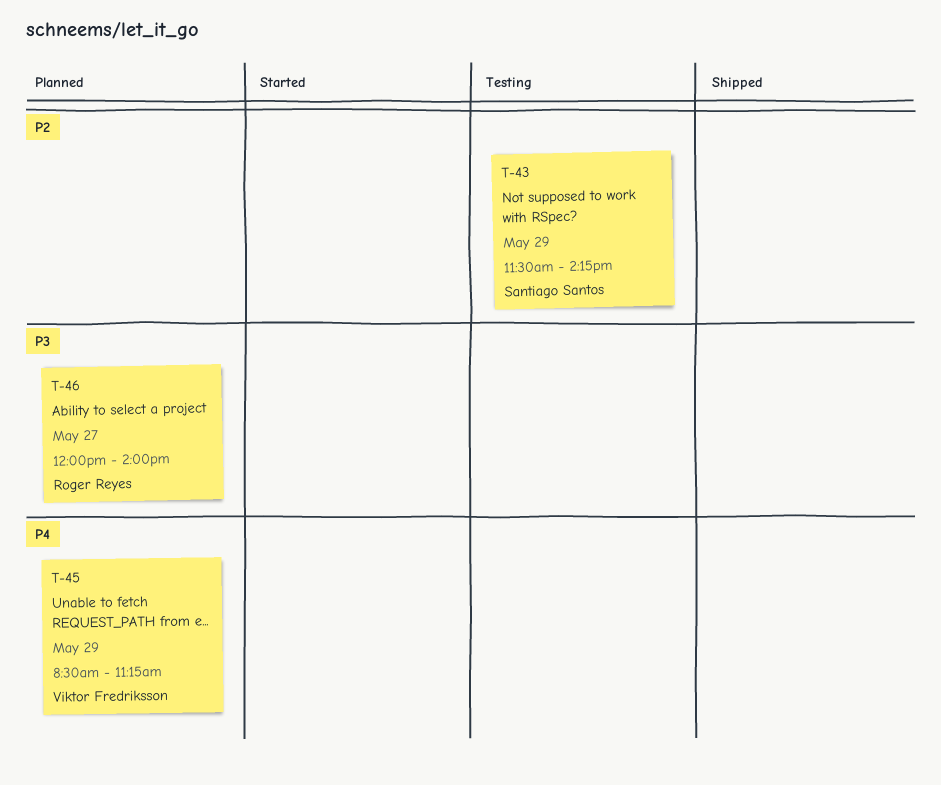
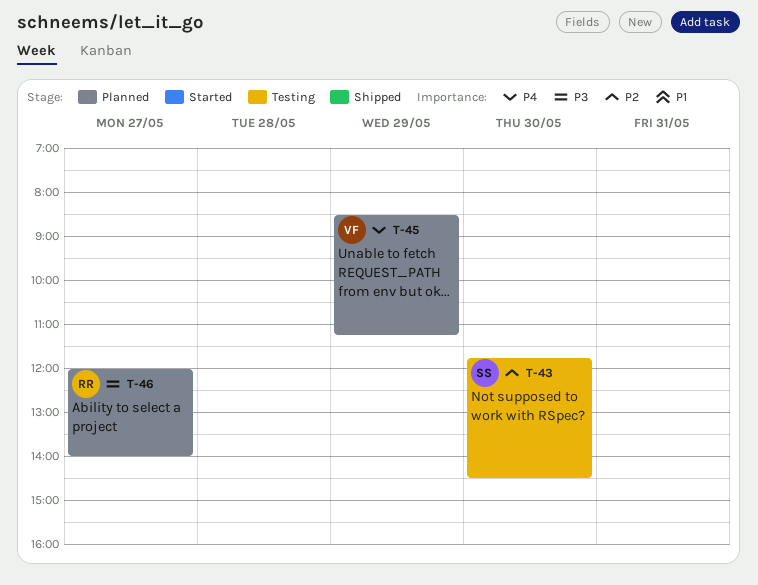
T-43, day: May 29 -> May 30
T-43, begins: 11:30 -> 11:45
T-43, ends: 14:15 -> 14:30

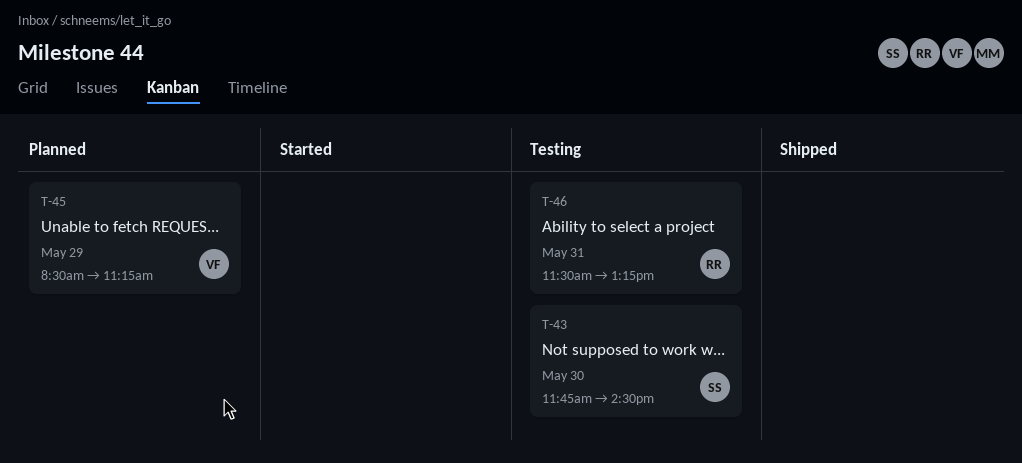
T-46, status: Planned -> Testing
T-46, day: May 27 -> May 31
T-46, begins: 12:00 -> 11:30
T-46, ends: 14:00 -> 13:15

